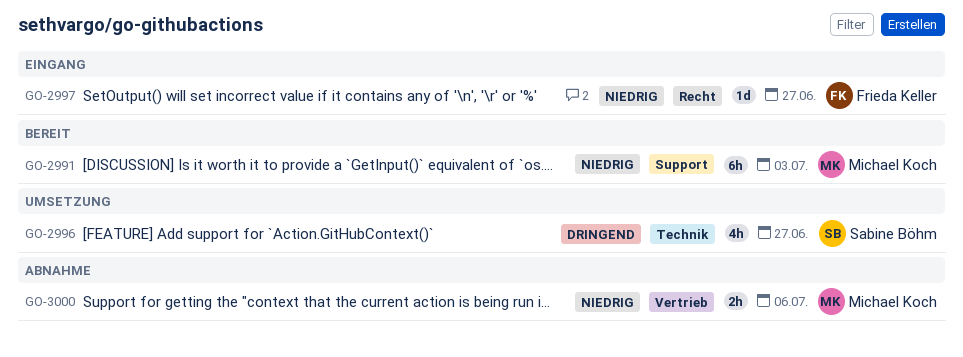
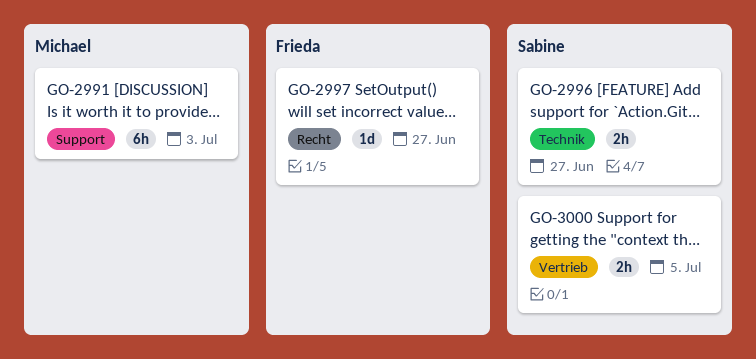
GO-2996, estimate: 4h -> 2h
GO-3000, owner: Michael Koch -> Sabine Böhm
GO-3000, due: Jul 6 -> Jul 5

